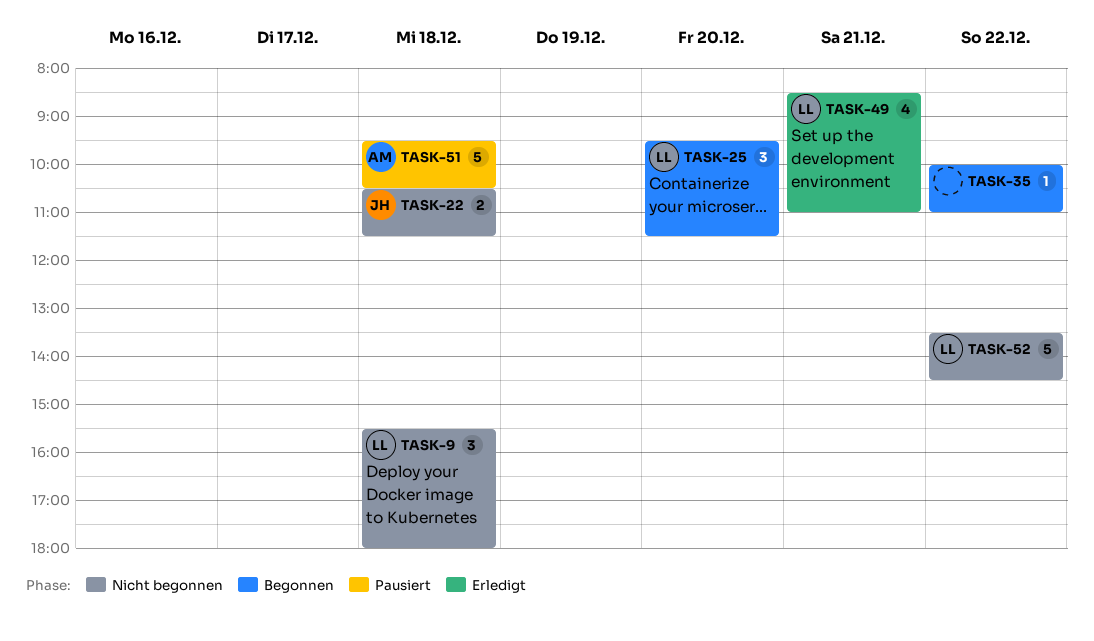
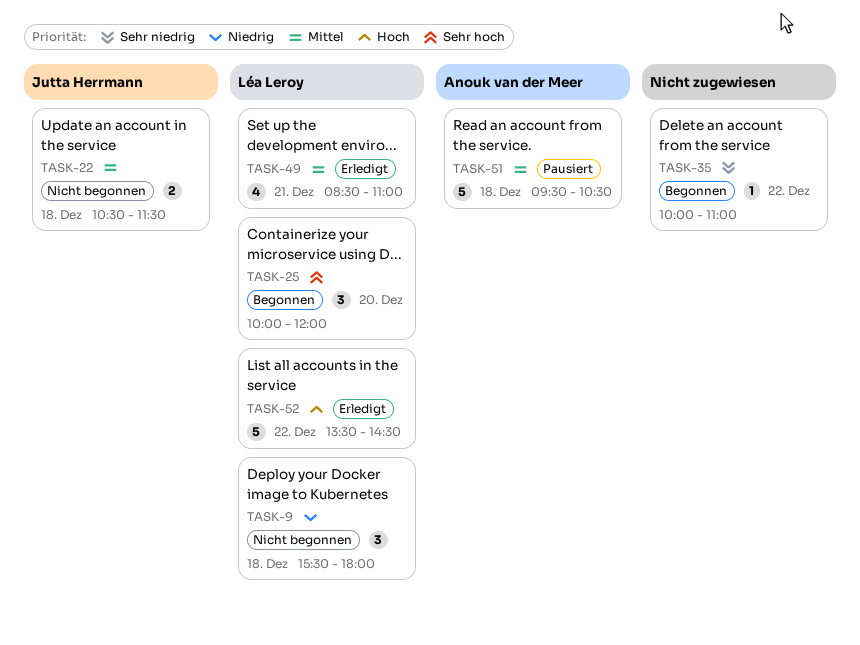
TASK-25, begins: 09:30 -> 10:00
TASK-25, ends: 11:30 -> 12:00
TASK-52, status: Nicht begonnen -> Erledigt

